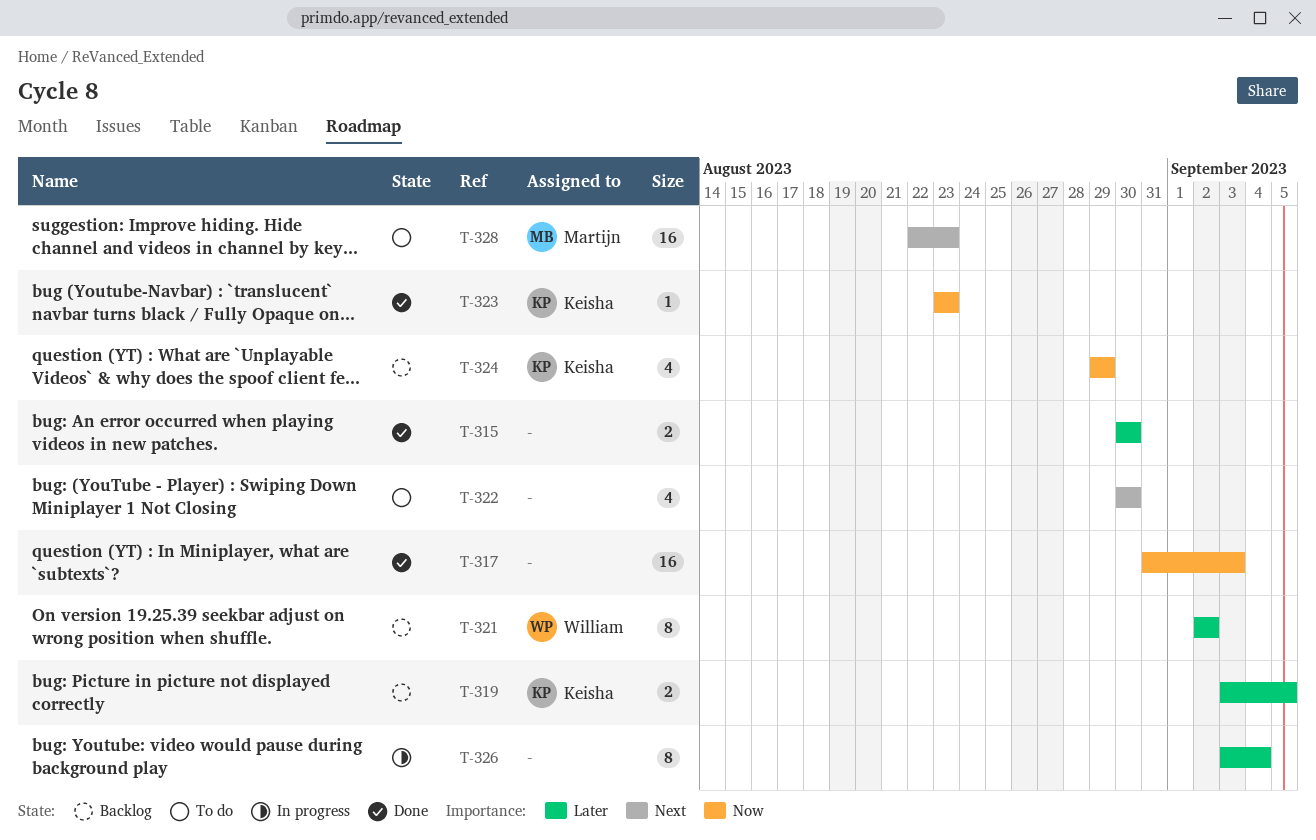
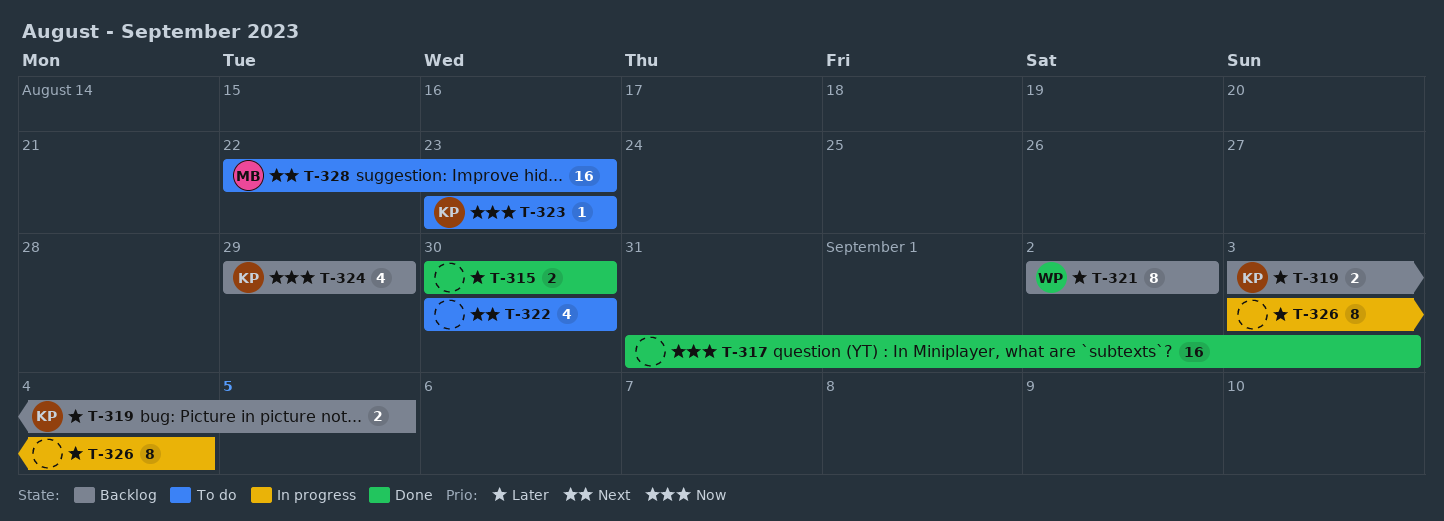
T-323, status: Done -> To do

